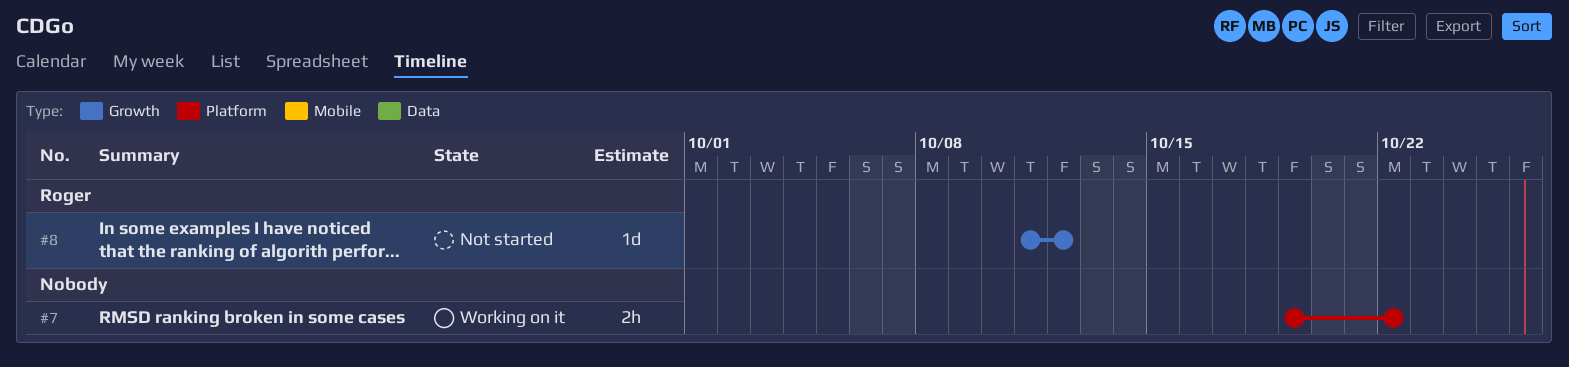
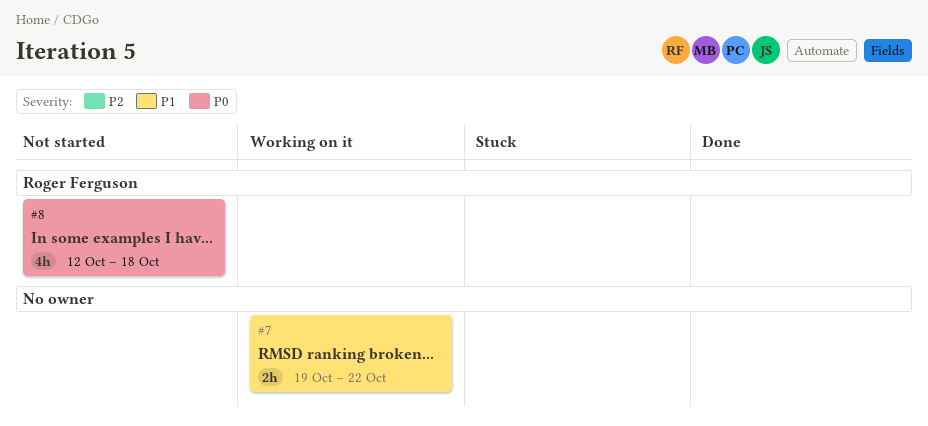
#8, estimate: 1d -> 4h
#8, start: Oct 11 -> Oct 12
#8, due: Oct 12 -> Oct 18

